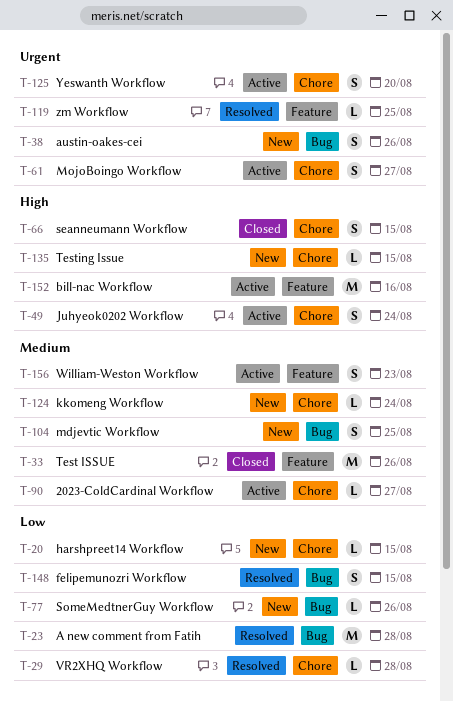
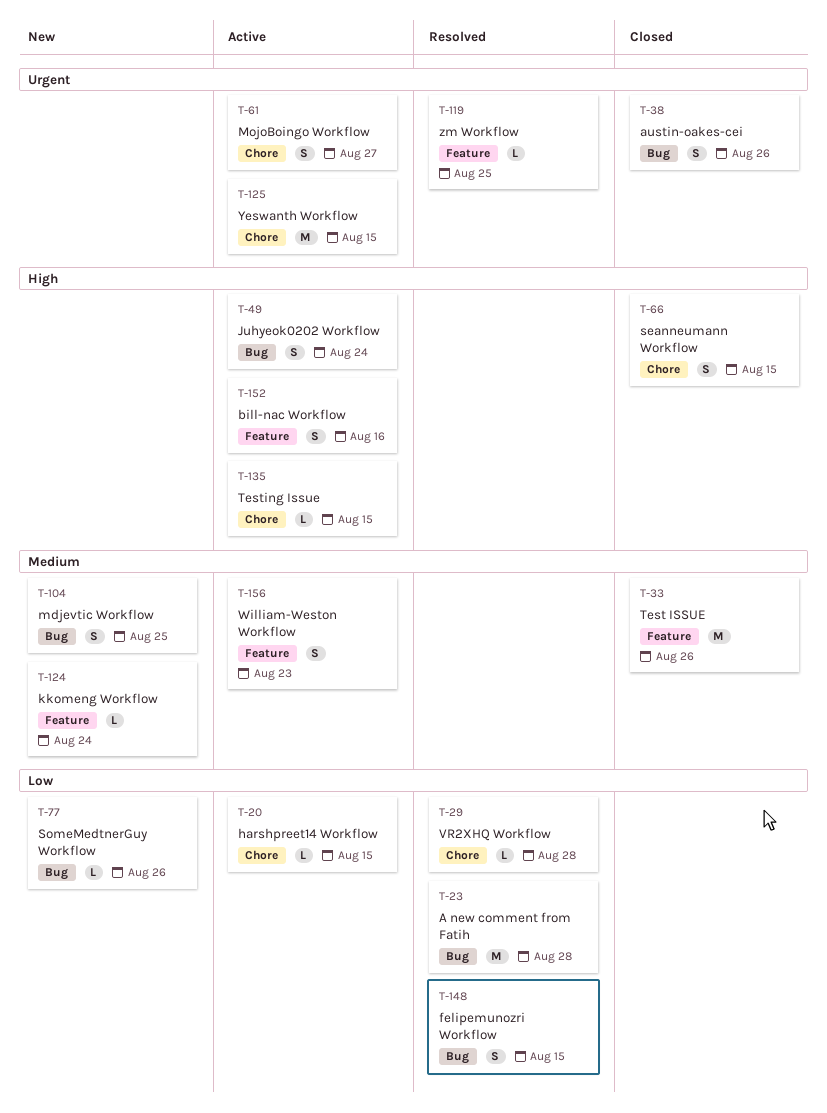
T-20, status: New -> Active
T-38, status: New -> Closed
T-49, label: Chore -> Bug
T-90: present -> none
T-124, label: Chore -> Feature
T-125, estimate: S -> M
T-125, due: Aug 20 -> Aug 15
T-135, status: New -> Active
T-152, estimate: M -> S

